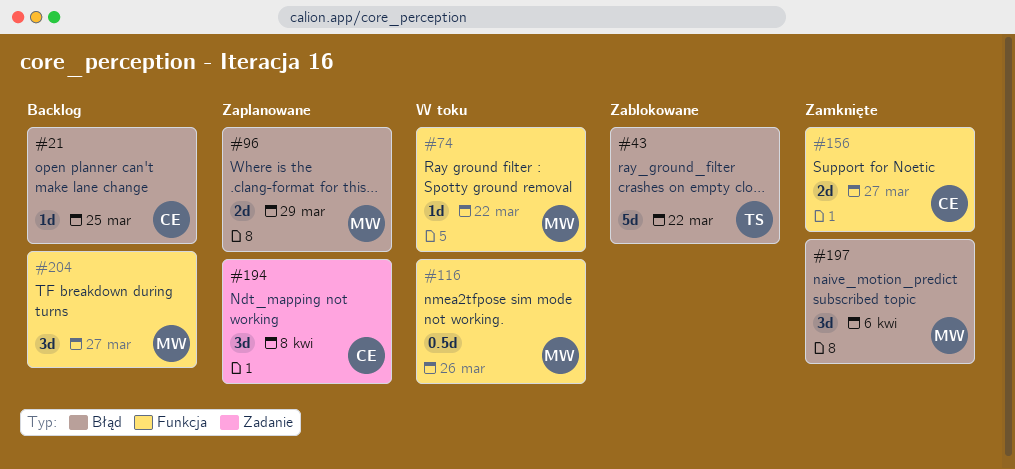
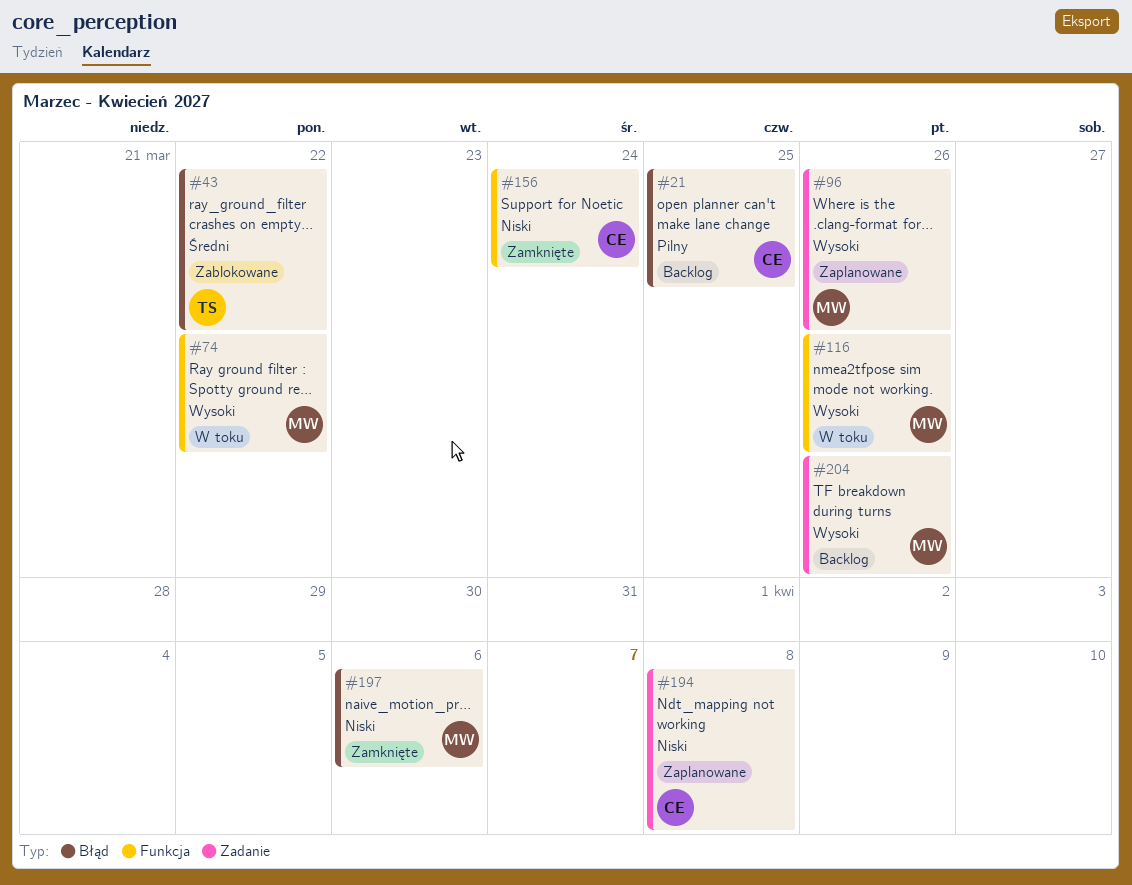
#96, label: Błąd -> Zadanie
#96, due: Mar 29 -> Mar 26
#156, due: Mar 27 -> Mar 24
#204, label: Funkcja -> Zadanie
#204, due: Mar 27 -> Mar 26

